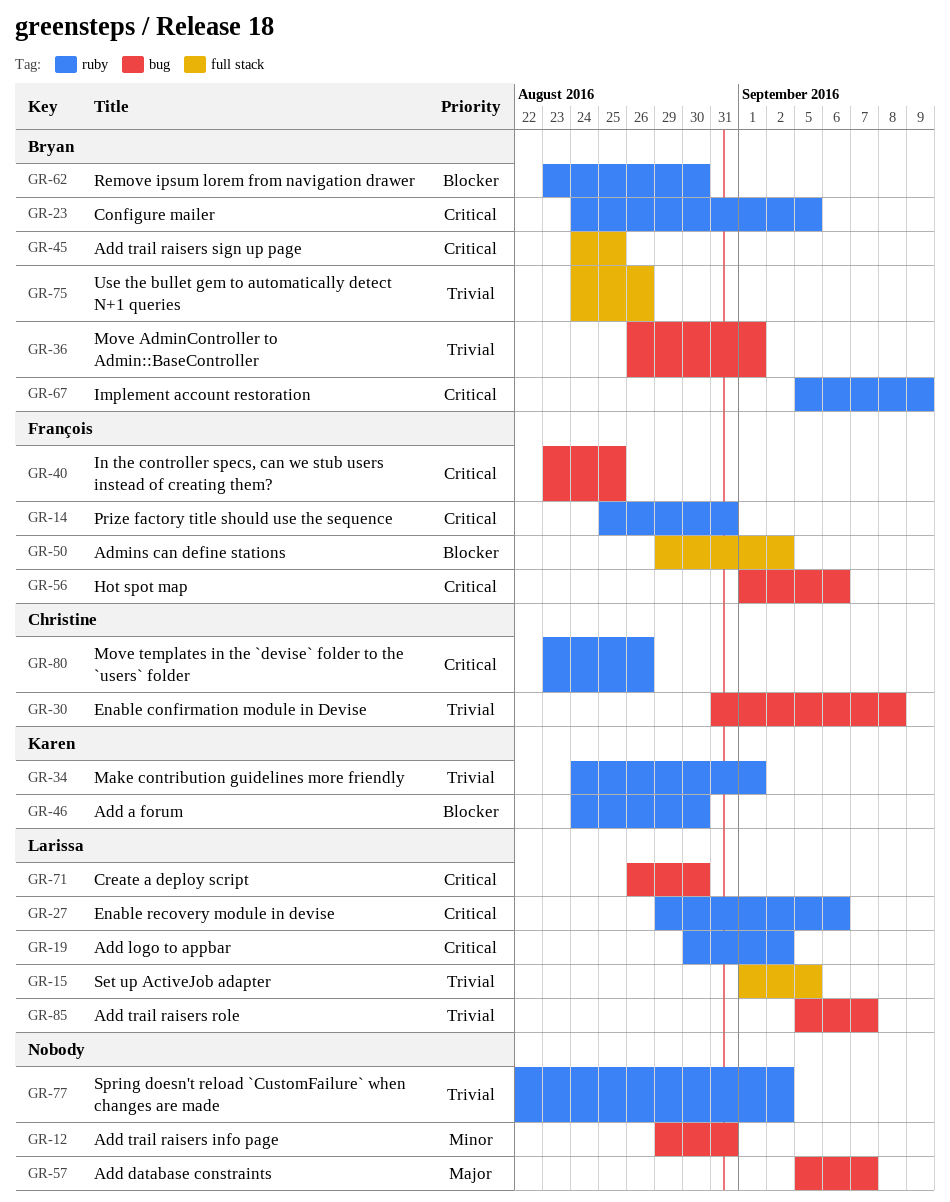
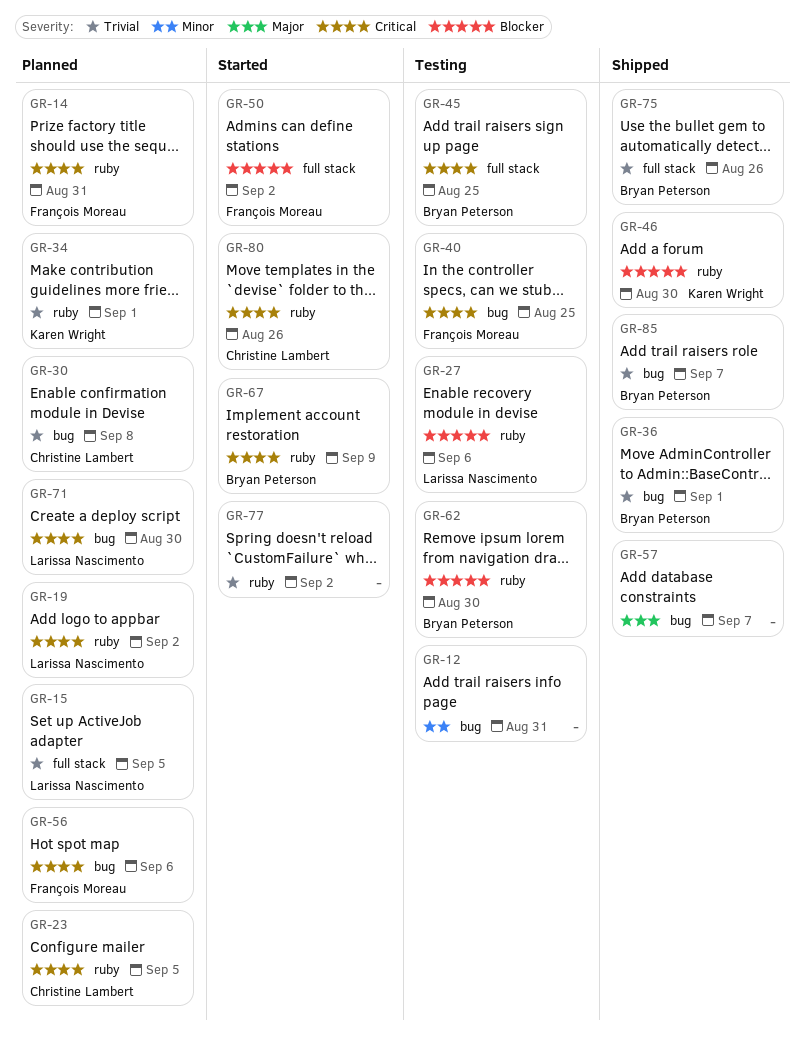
GR-23, owner: Bryan Peterson -> Christine Lambert
GR-27, priority: Critical -> Blocker
GR-85, owner: Larissa Nascimento -> Bryan Peterson

